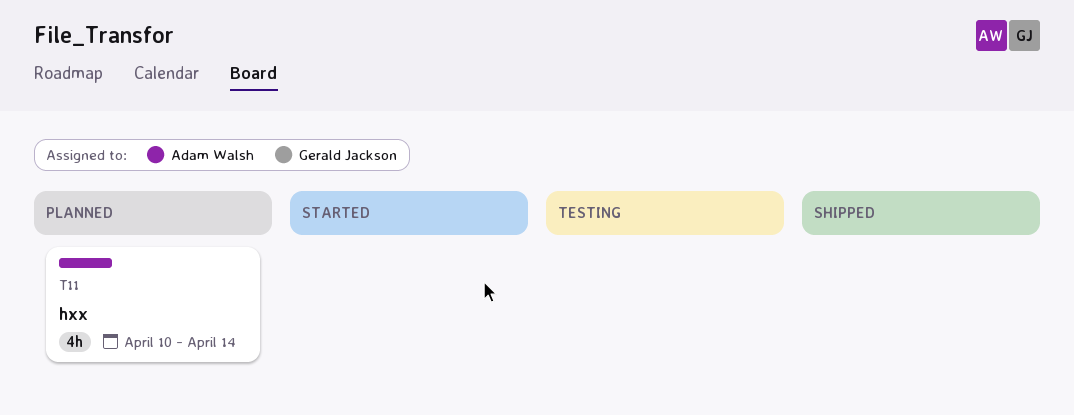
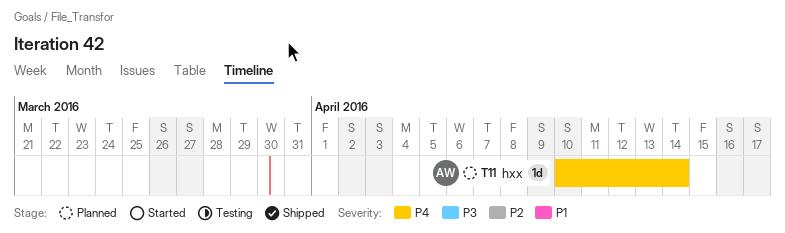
T11, estimate: 4h -> 1d

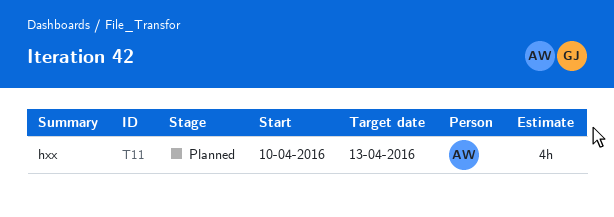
T11, estimate: 1d -> 4h
T11, due: Apr 14 -> Apr 13

